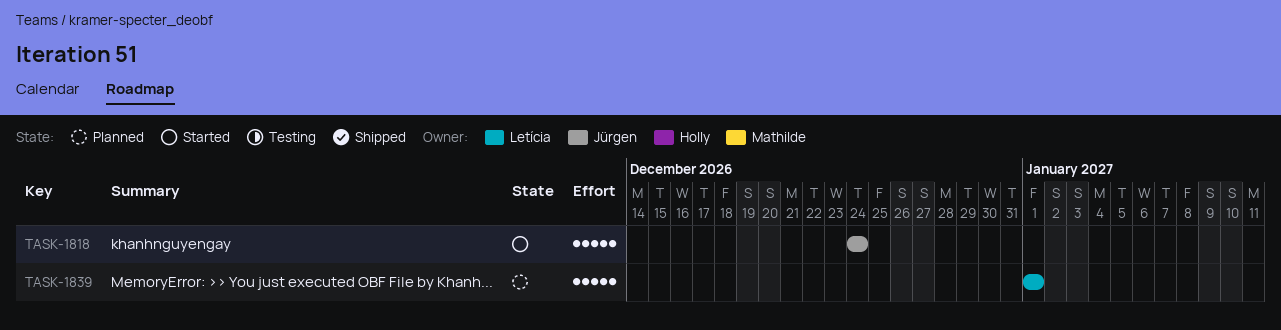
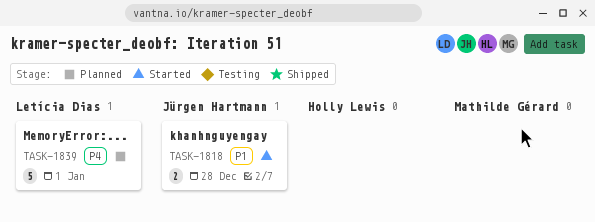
TASK-1818, estimate: 5 -> 2
TASK-1818, due: Dec 24 -> Dec 28

